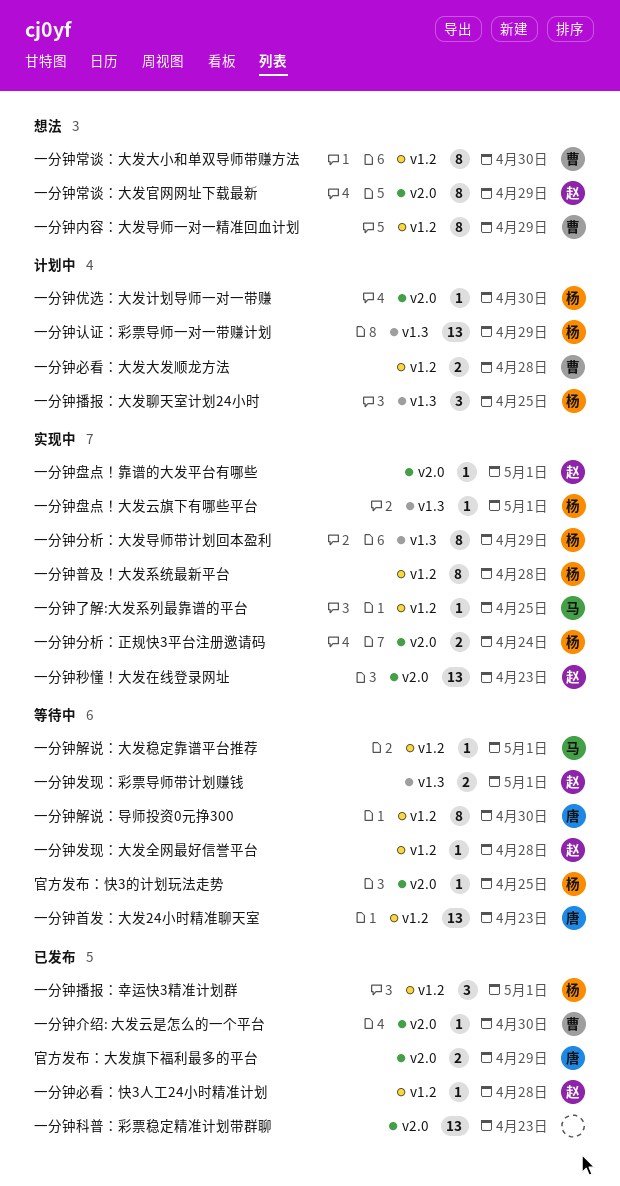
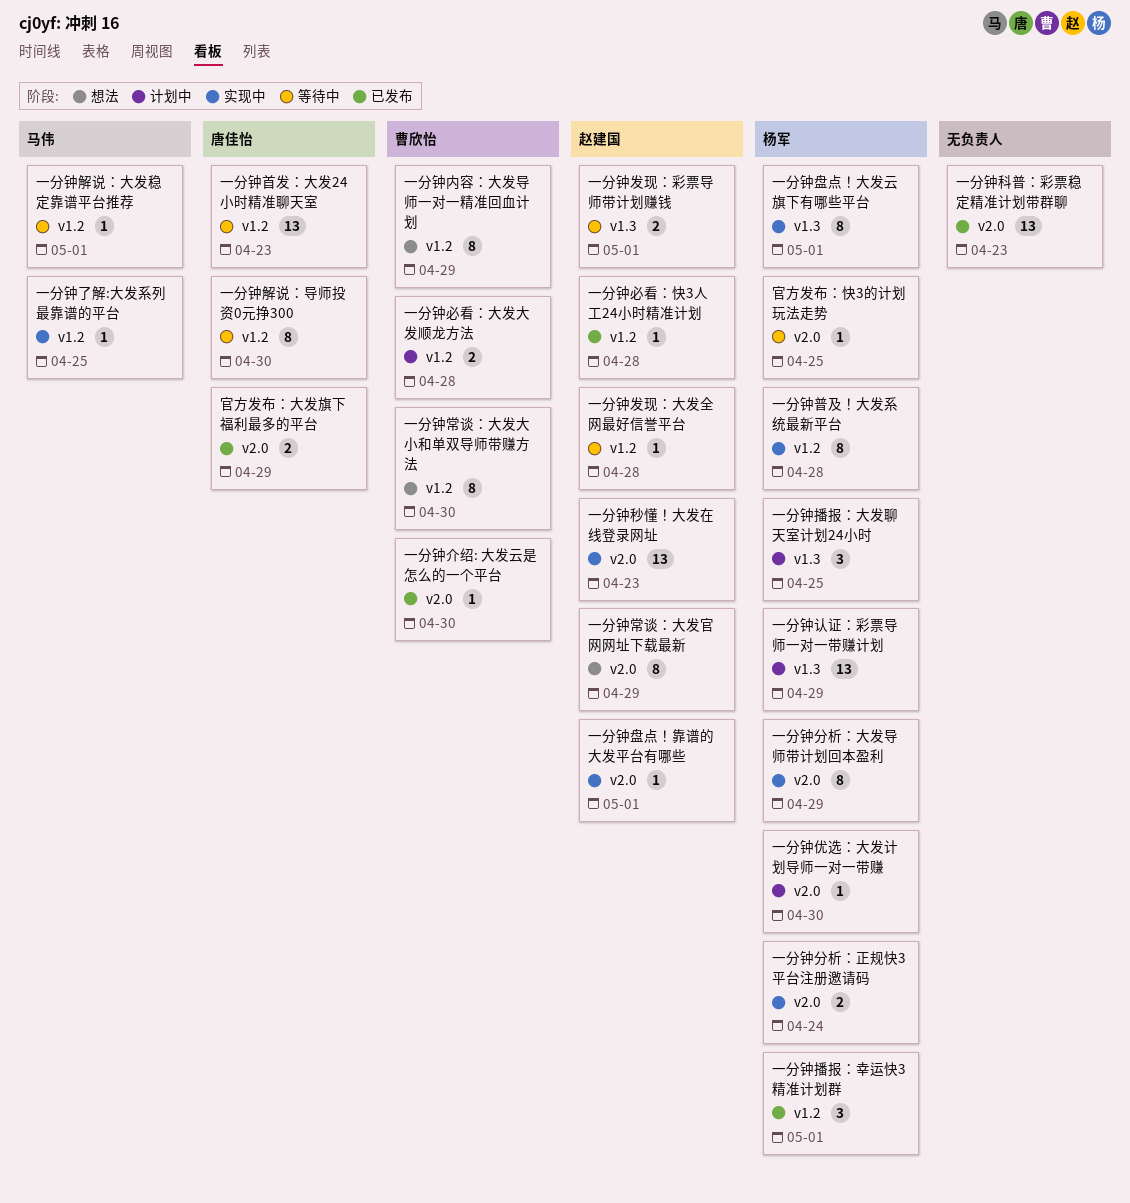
一分钟分析：大发导师带计划回本盈利, label: v1.3 -> v2.0
一分钟盘点！大发云旗下有哪些平台, estimate: 1 -> 8

